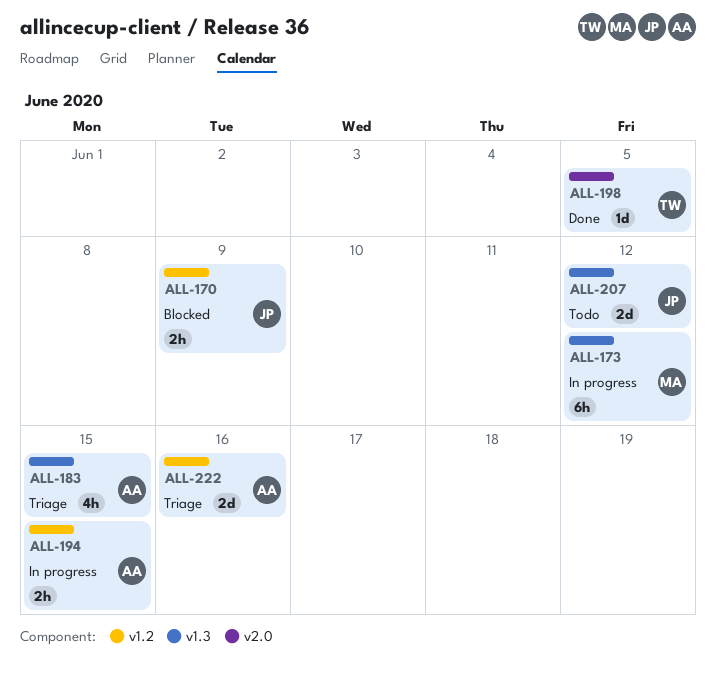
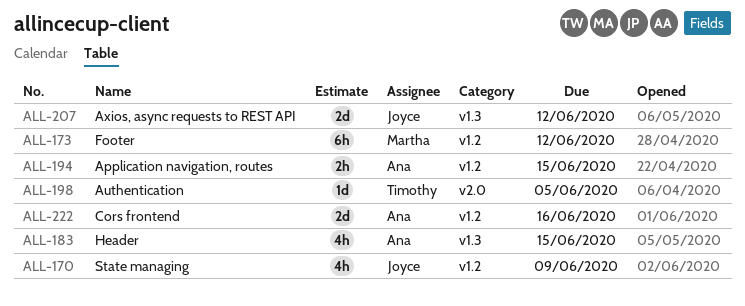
ALL-170, estimate: 2h -> 4h
ALL-173, label: v1.3 -> v1.2

